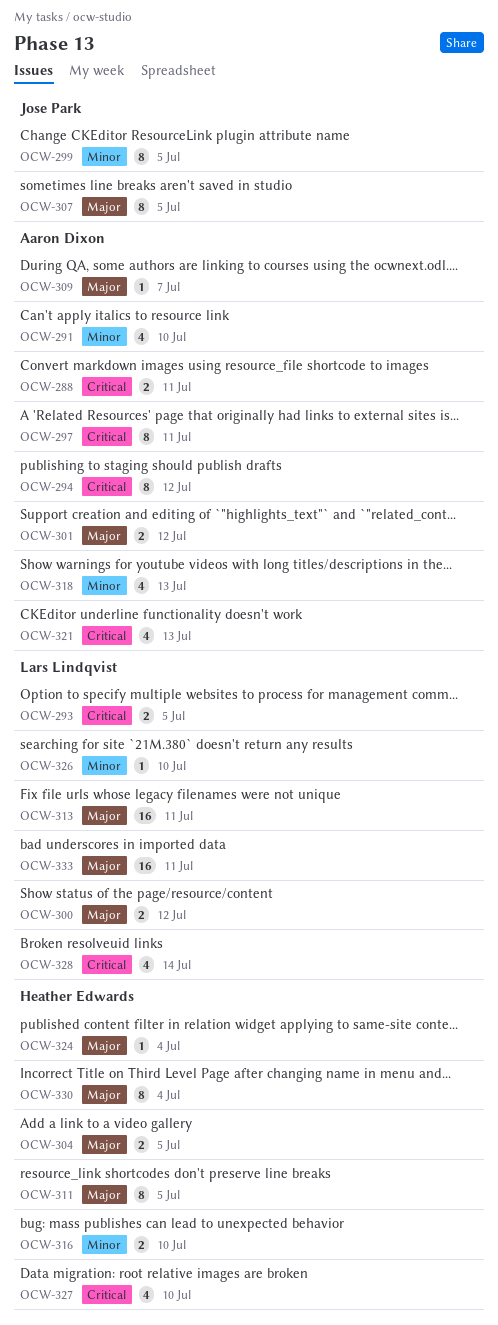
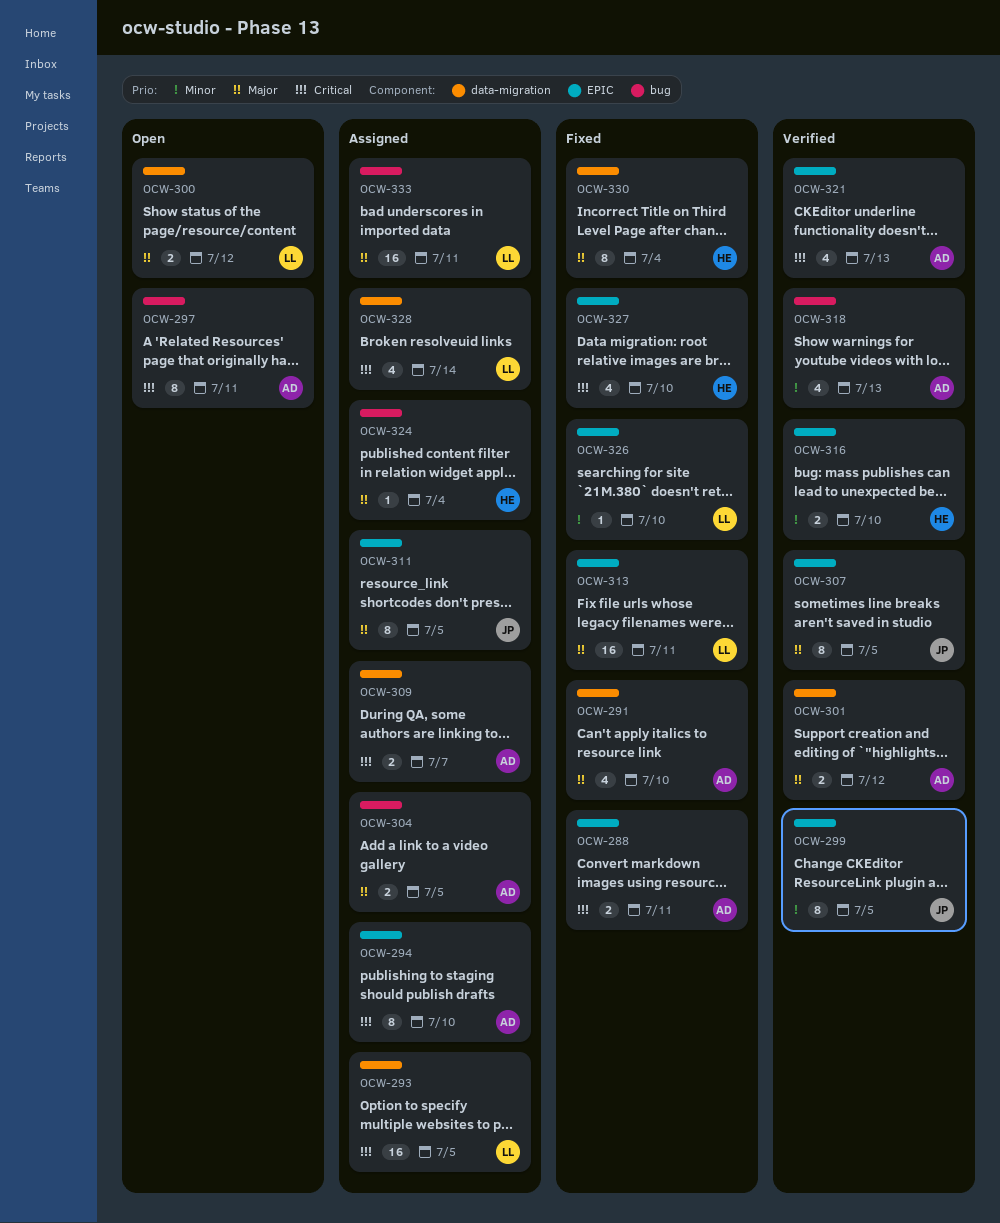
OCW-291, priority: Minor -> Major
OCW-293, estimate: 2 -> 16
OCW-294, due: Jul 12 -> Jul 10
OCW-304, owner: Heather Edwards -> Aaron Dixon
OCW-309, priority: Major -> Critical
OCW-309, estimate: 1 -> 2
OCW-311, owner: Heather Edwards -> Jose Park

